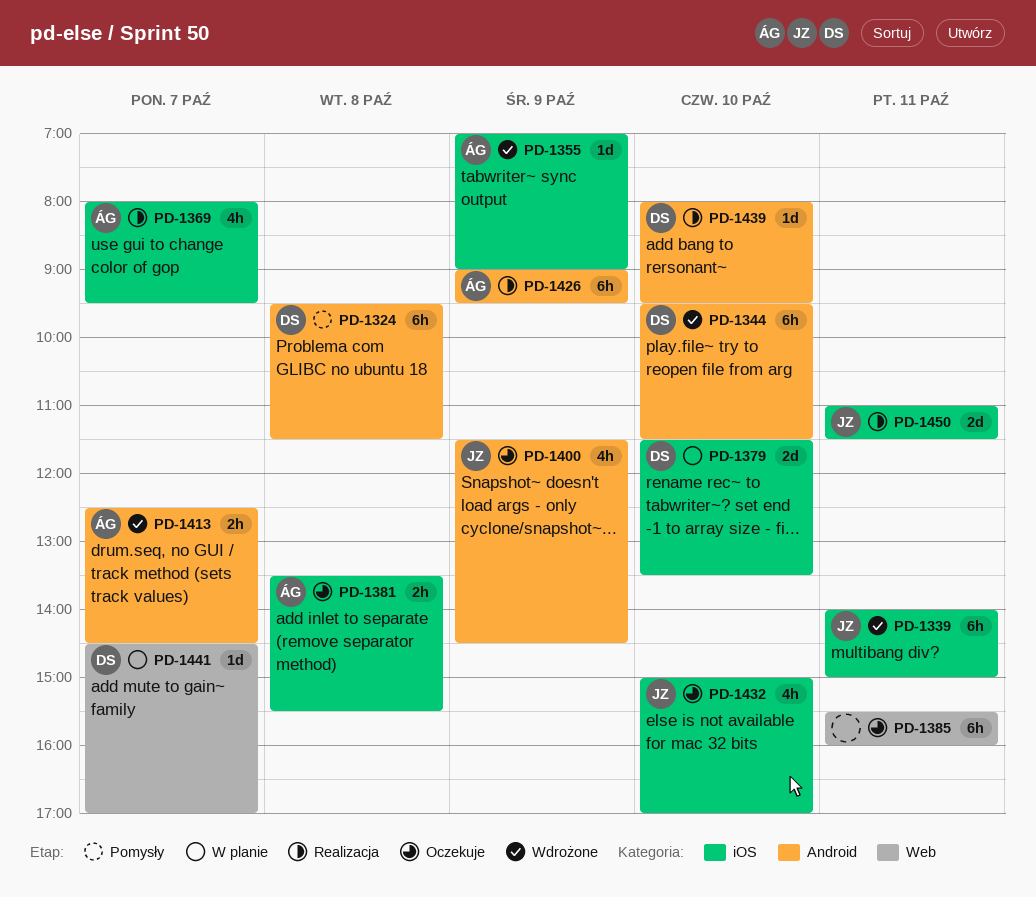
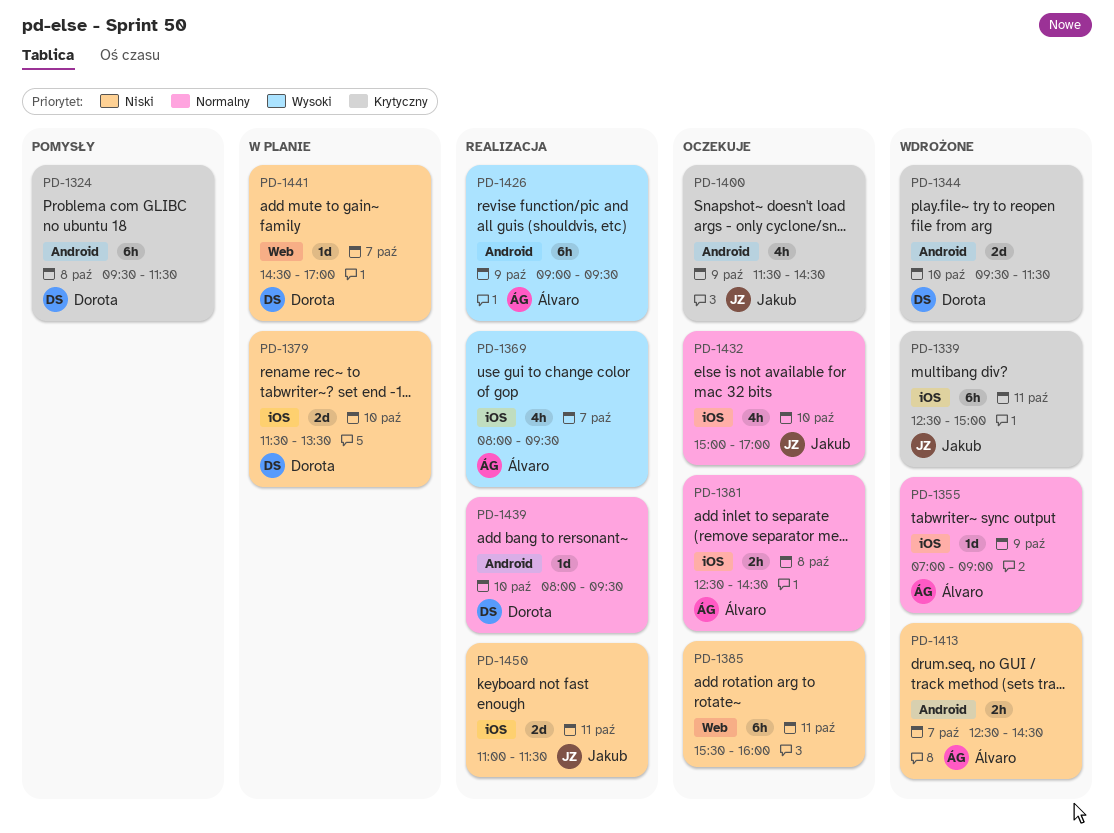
PD-1339, begins: 14:00 -> 12:30
PD-1344, estimate: 6h -> 2d
PD-1381, begins: 13:30 -> 12:30
PD-1381, ends: 15:30 -> 14:30

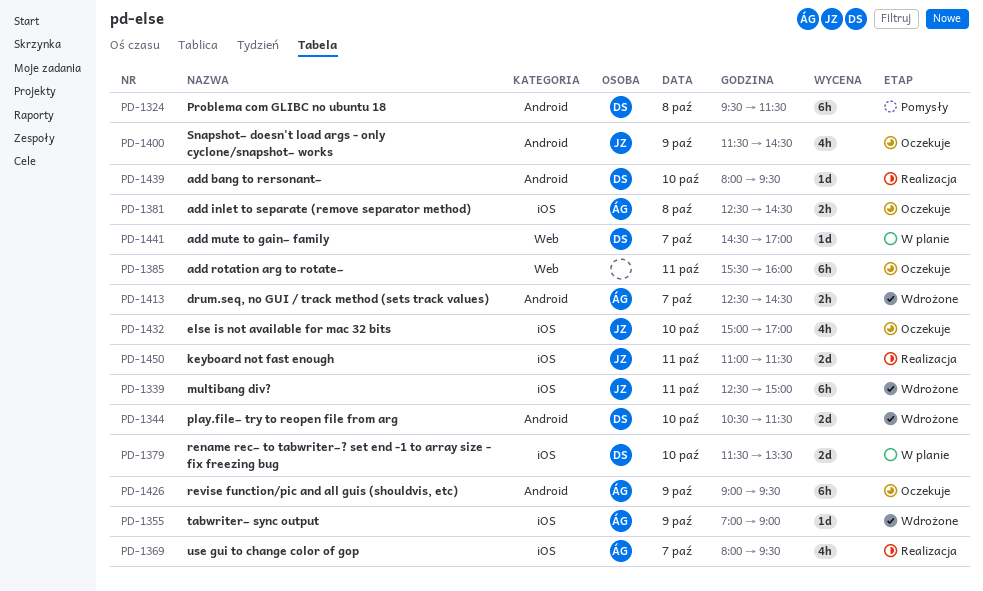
PD-1344, begins: 09:30 -> 10:30
PD-1426, status: Realizacja -> Oczekuje

